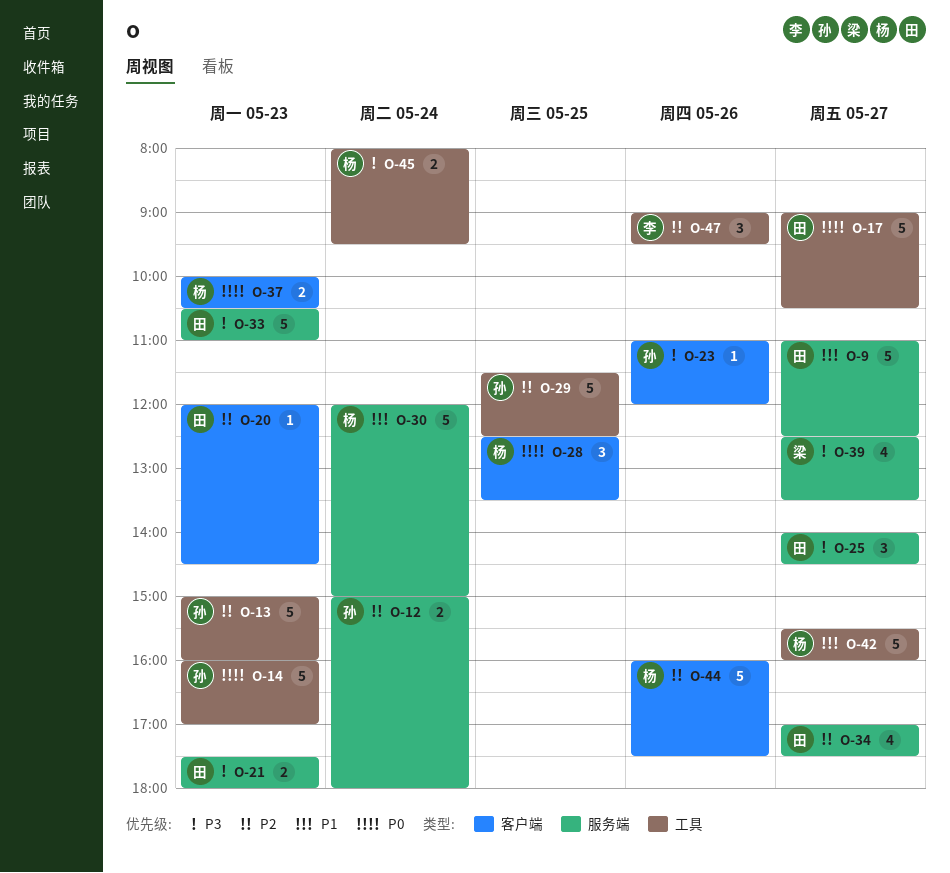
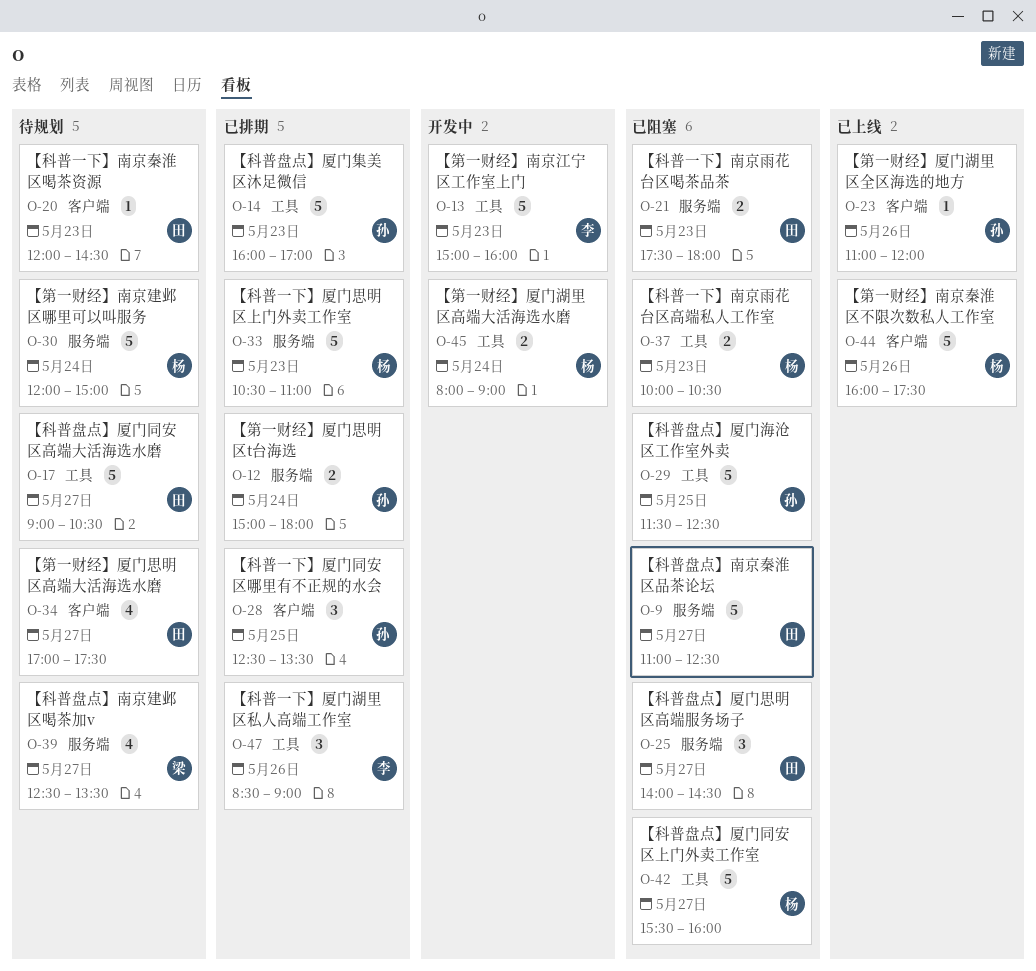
O-13, owner: 孙 -> 李
O-28, owner: 杨 -> 孙
O-33, owner: 田 -> 杨
O-34, label: 服务端 -> 客户端
O-37, label: 客户端 -> 工具
O-45, ends: 09:30 -> 09:00
O-47, begins: 09:00 -> 08:30
O-47, ends: 09:30 -> 09:00

